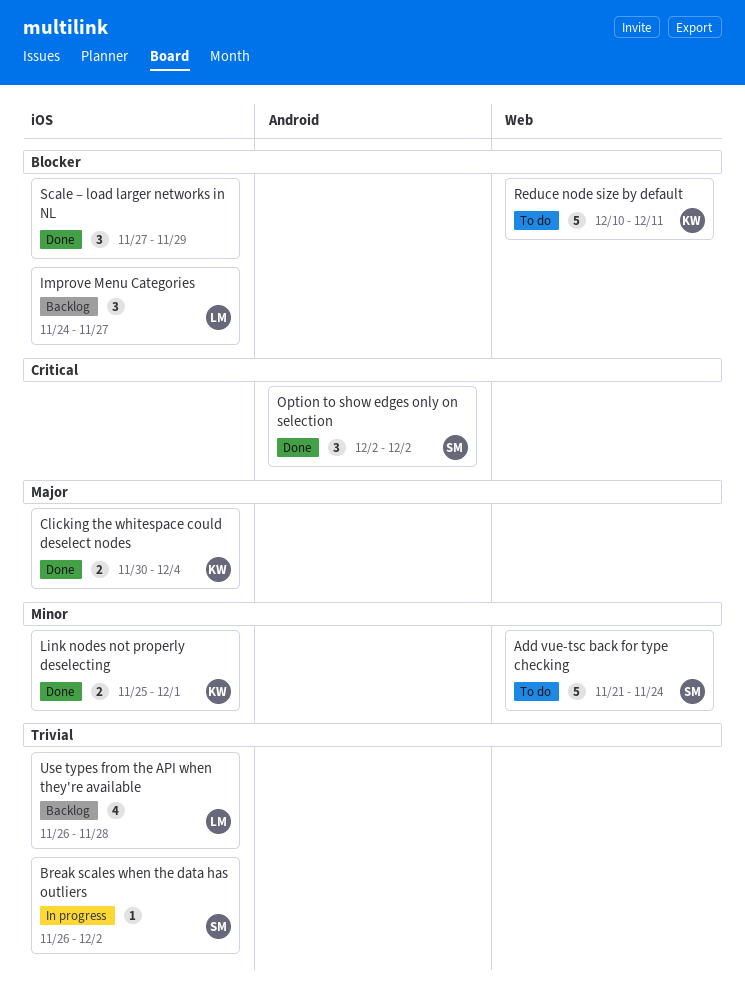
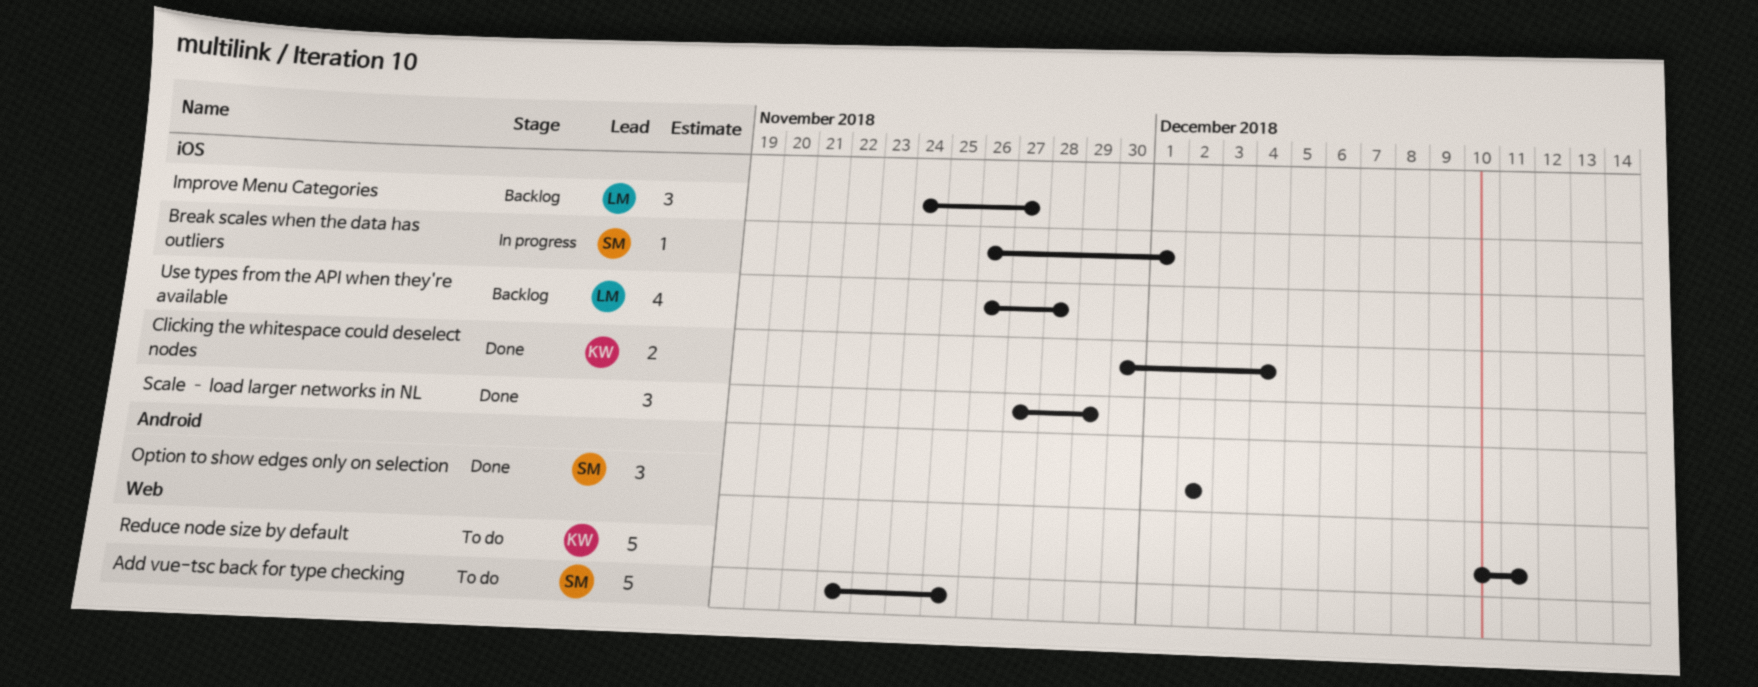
Add vue-tsc back for type checking, start: Nov 21 -> Nov 22
Add vue-tsc back for type checking, due: Nov 24 -> Nov 25
Break scales when the data has outliers, due: Dec 2 -> Dec 1
Link nodes not properly deselecting: present -> none

